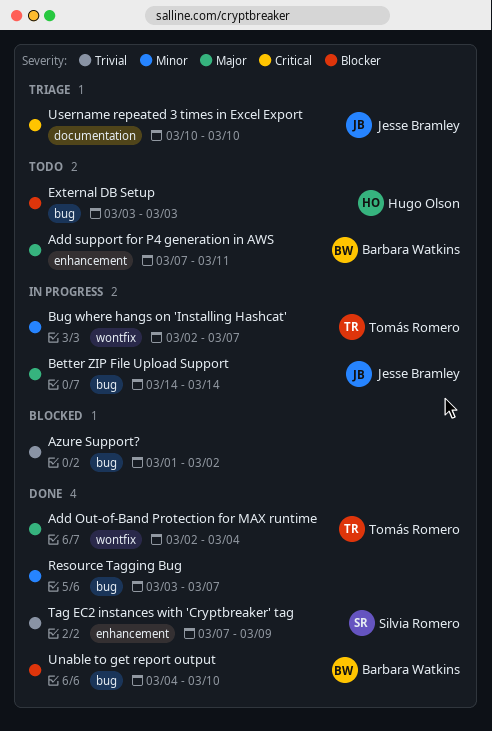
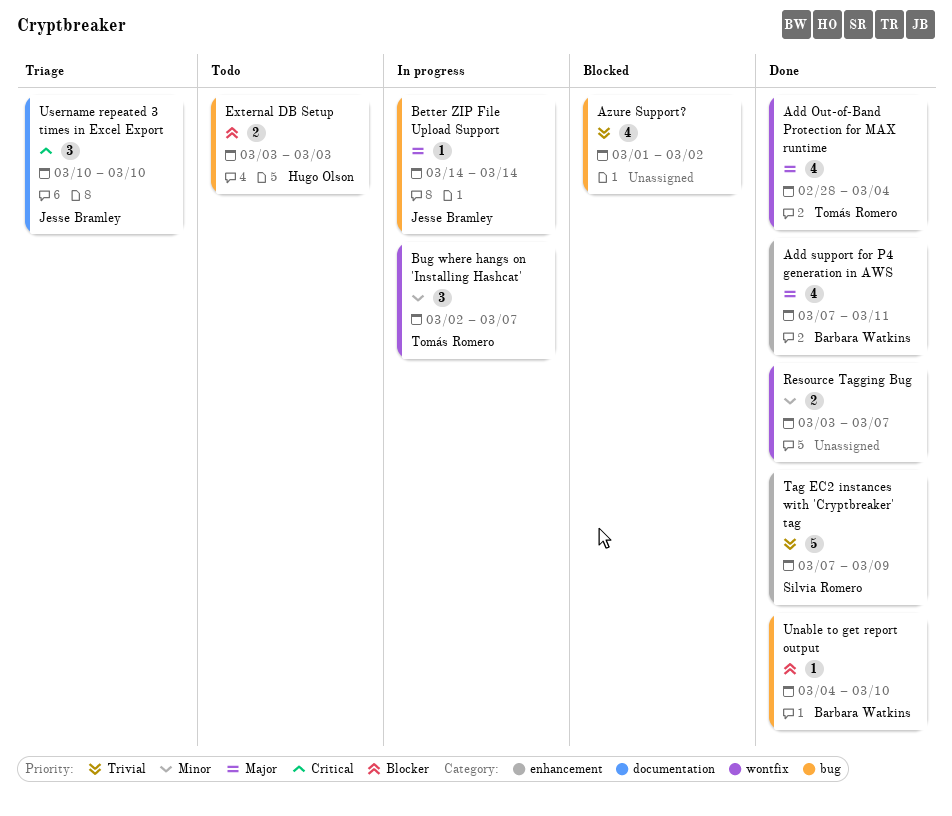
Add Out-of-Band Protection for MAX runtime, start: Mar 2 -> Feb 28
Add support for P4 generation in AWS, status: Todo -> Done
Resource Tagging Bug, label: bug -> wontfix

